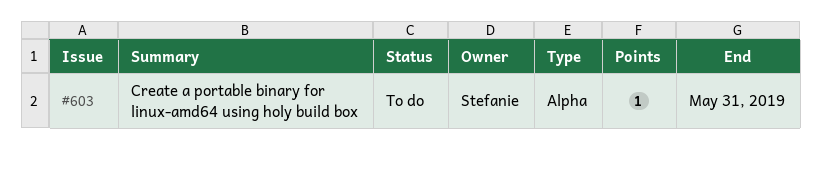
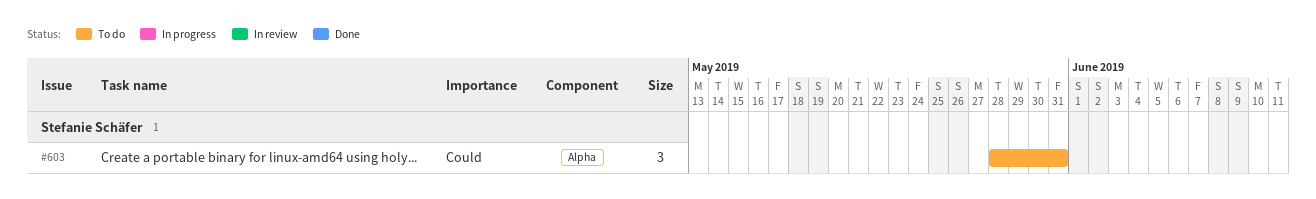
#603, estimate: 1 -> 3

